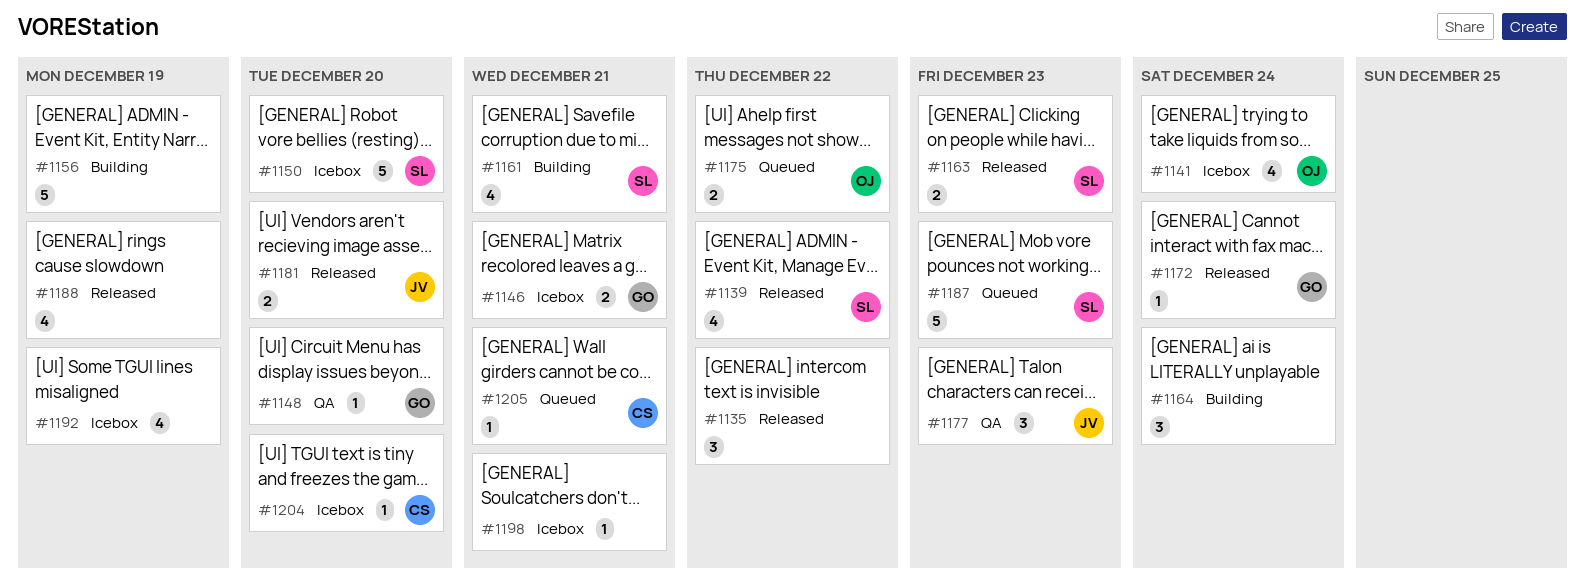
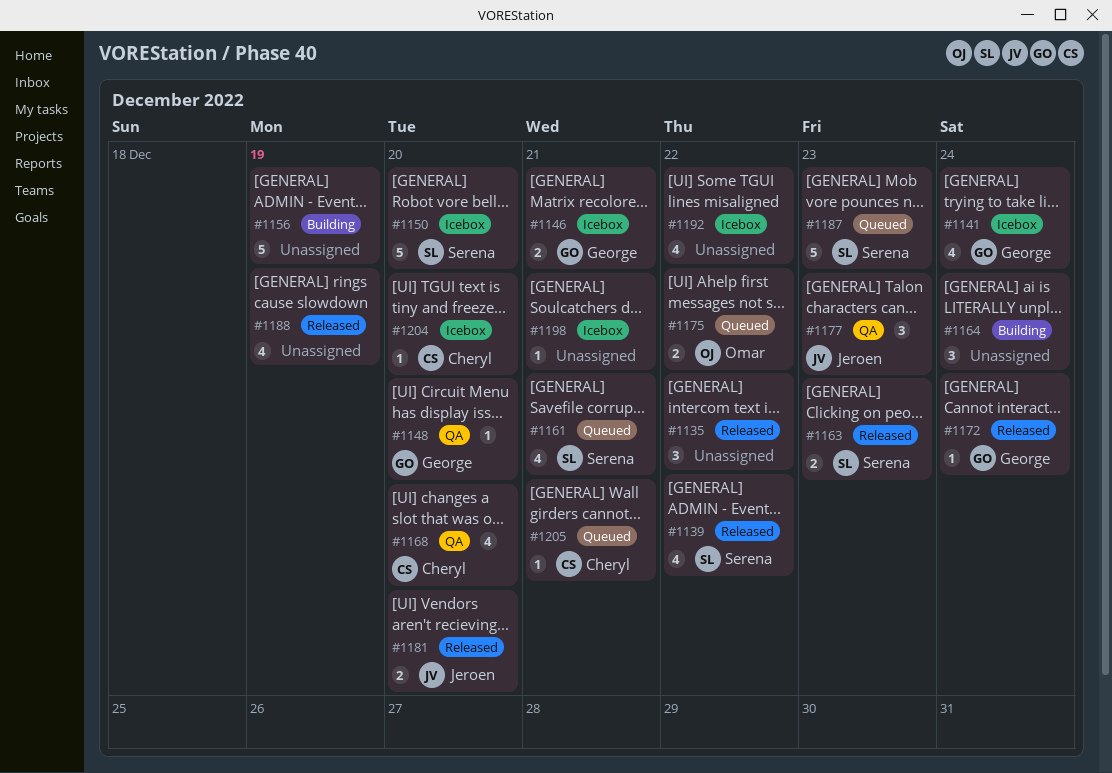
#1141, owner: Omar -> George
#1161, status: Building -> Queued
#1168: none -> present
#1192, due: Dec 19 -> Dec 22

